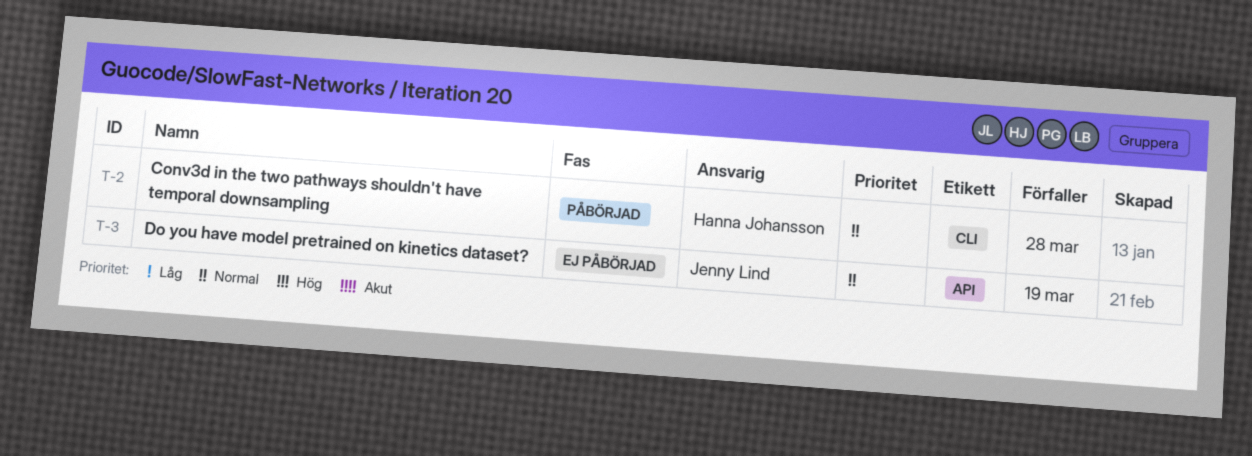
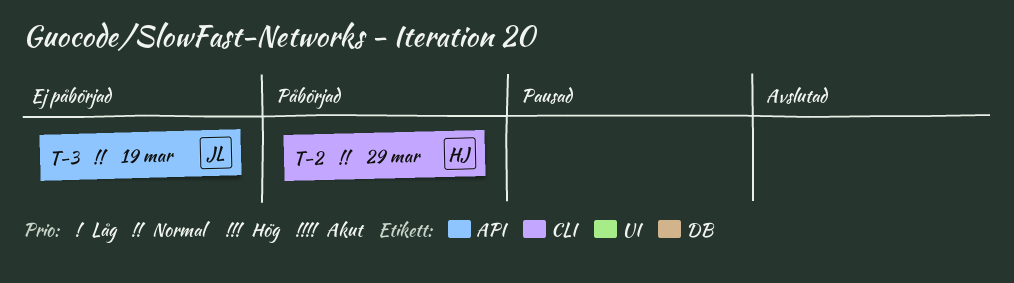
T-2, due: Mar 28 -> Mar 29

